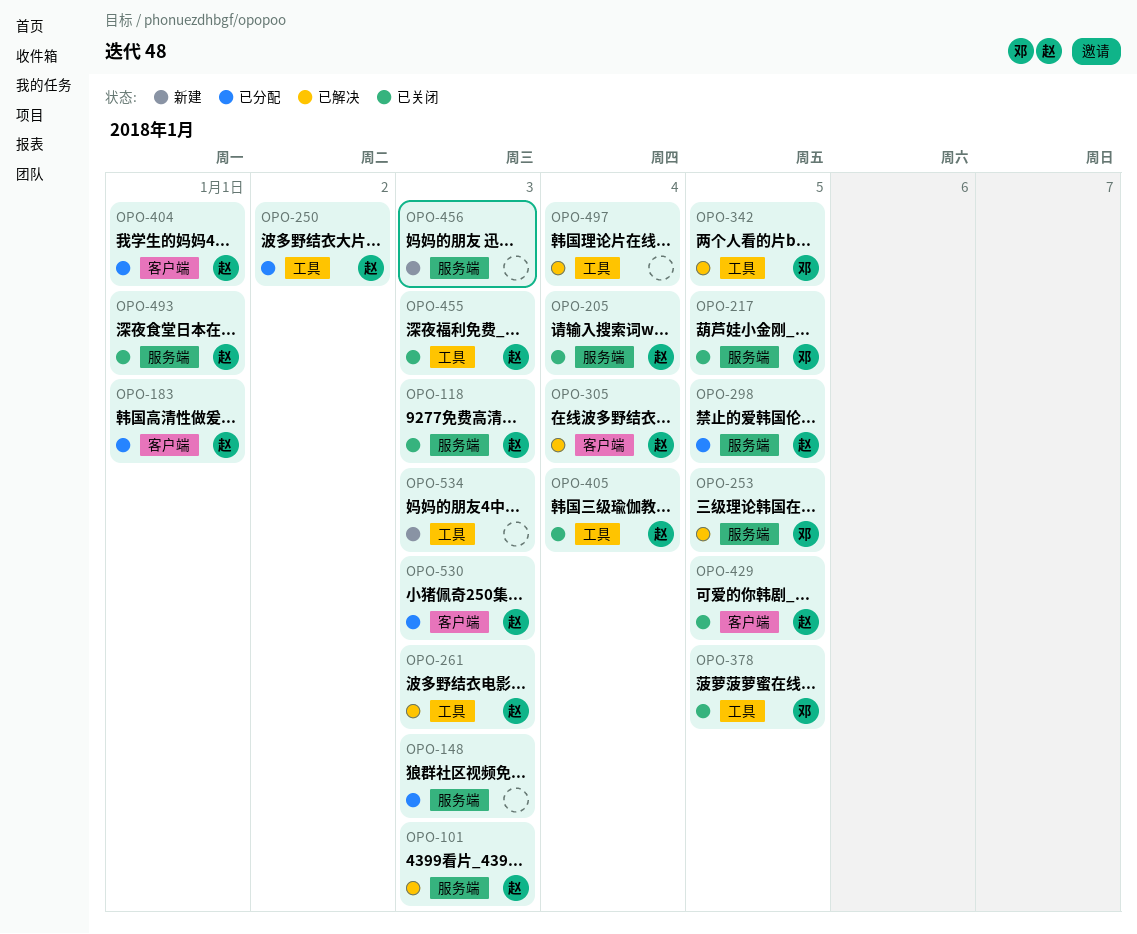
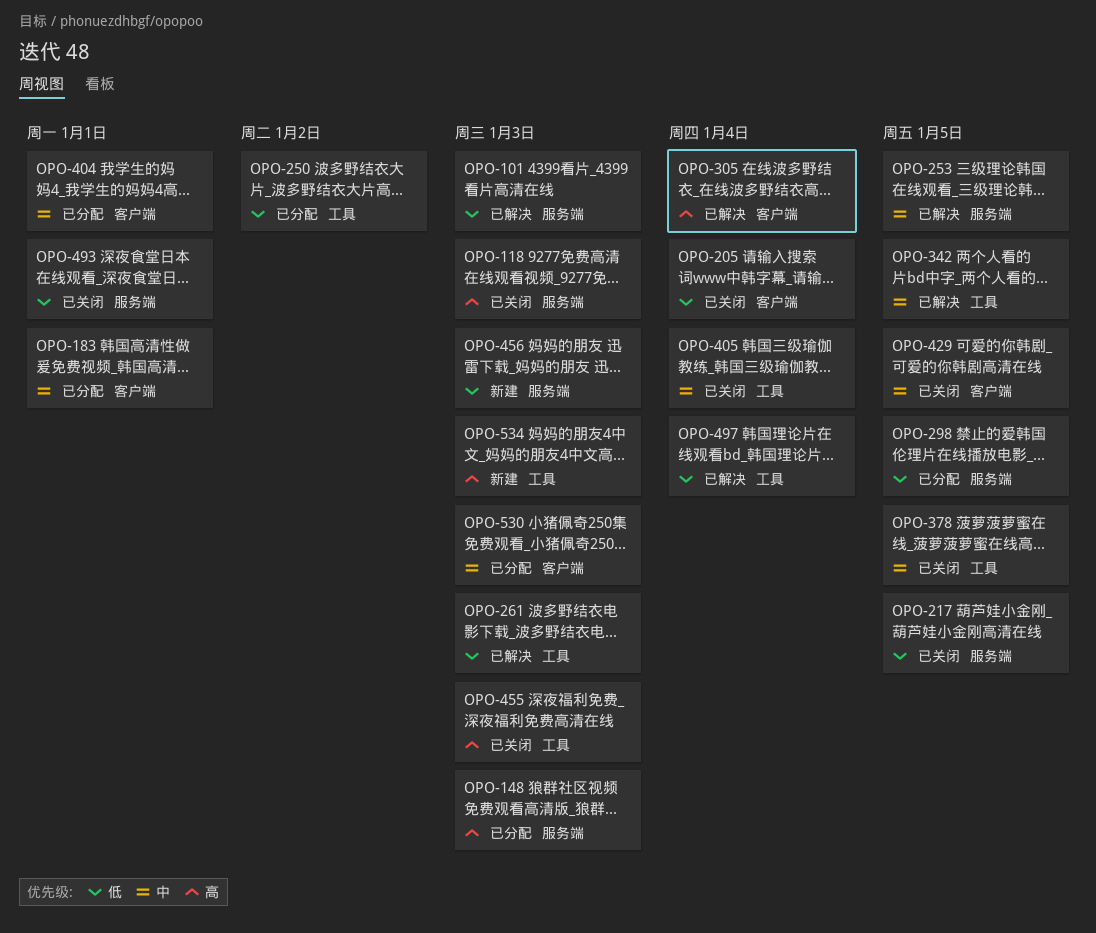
OPO-205, label: 服务端 -> 客户端

